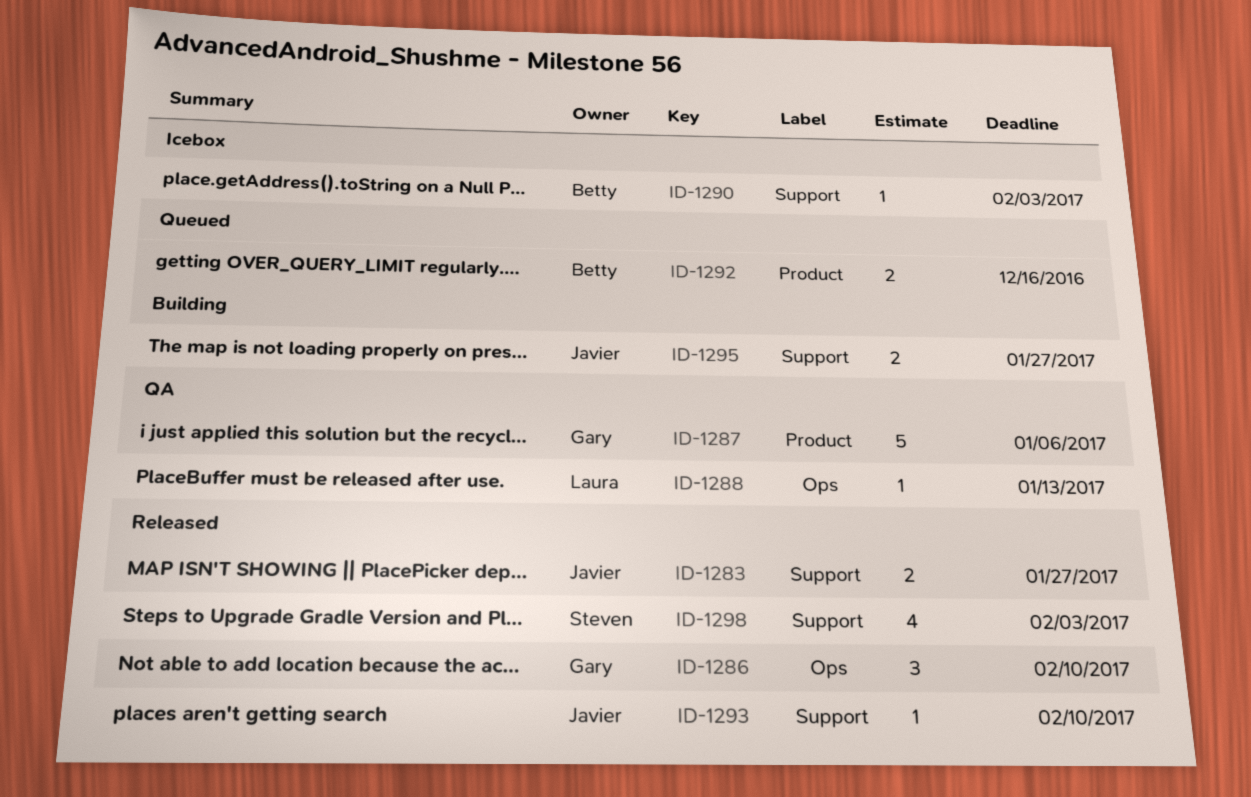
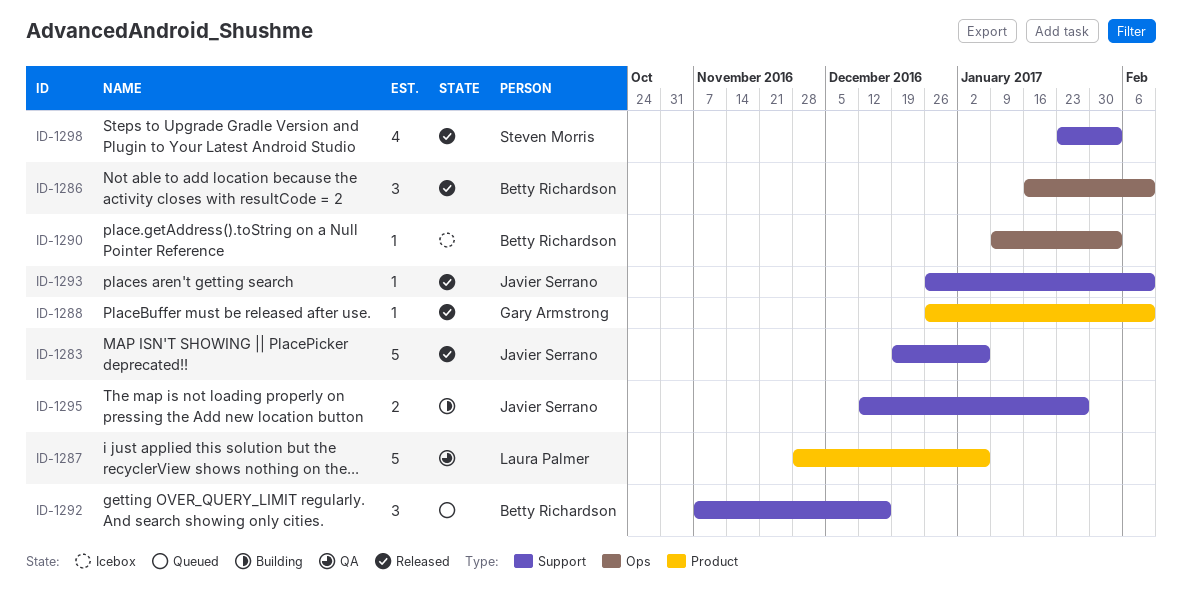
ID-1283, estimate: 2 -> 5
ID-1283, due: Jan 27 -> Jan 6
ID-1286, owner: Gary Armstrong -> Betty Richardson
ID-1287, owner: Gary Armstrong -> Laura Palmer
ID-1288, status: QA -> Released
ID-1288, owner: Laura Palmer -> Gary Armstrong
ID-1288, label: Ops -> Product
ID-1288, due: Jan 13 -> Feb 10
ID-1290, label: Support -> Ops
ID-1292, label: Product -> Support
ID-1292, estimate: 2 -> 3

